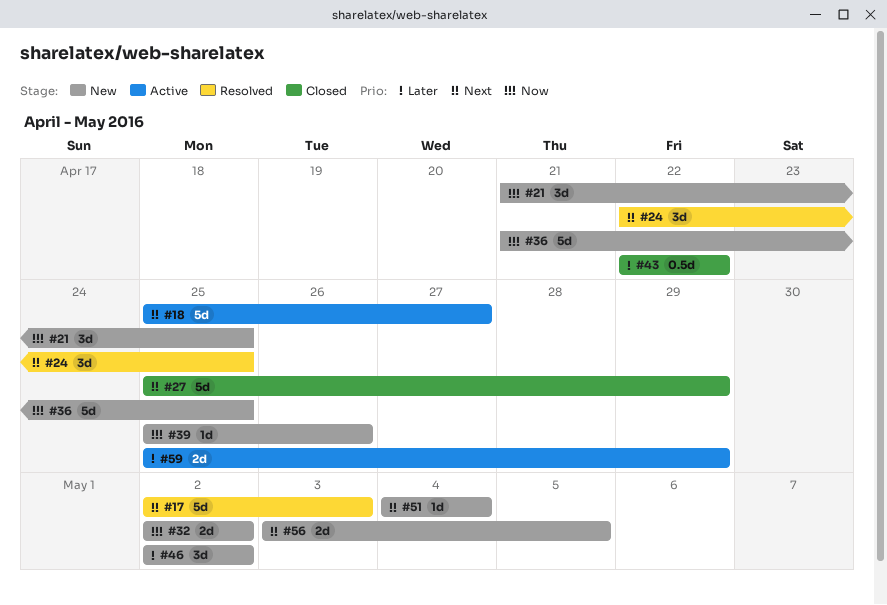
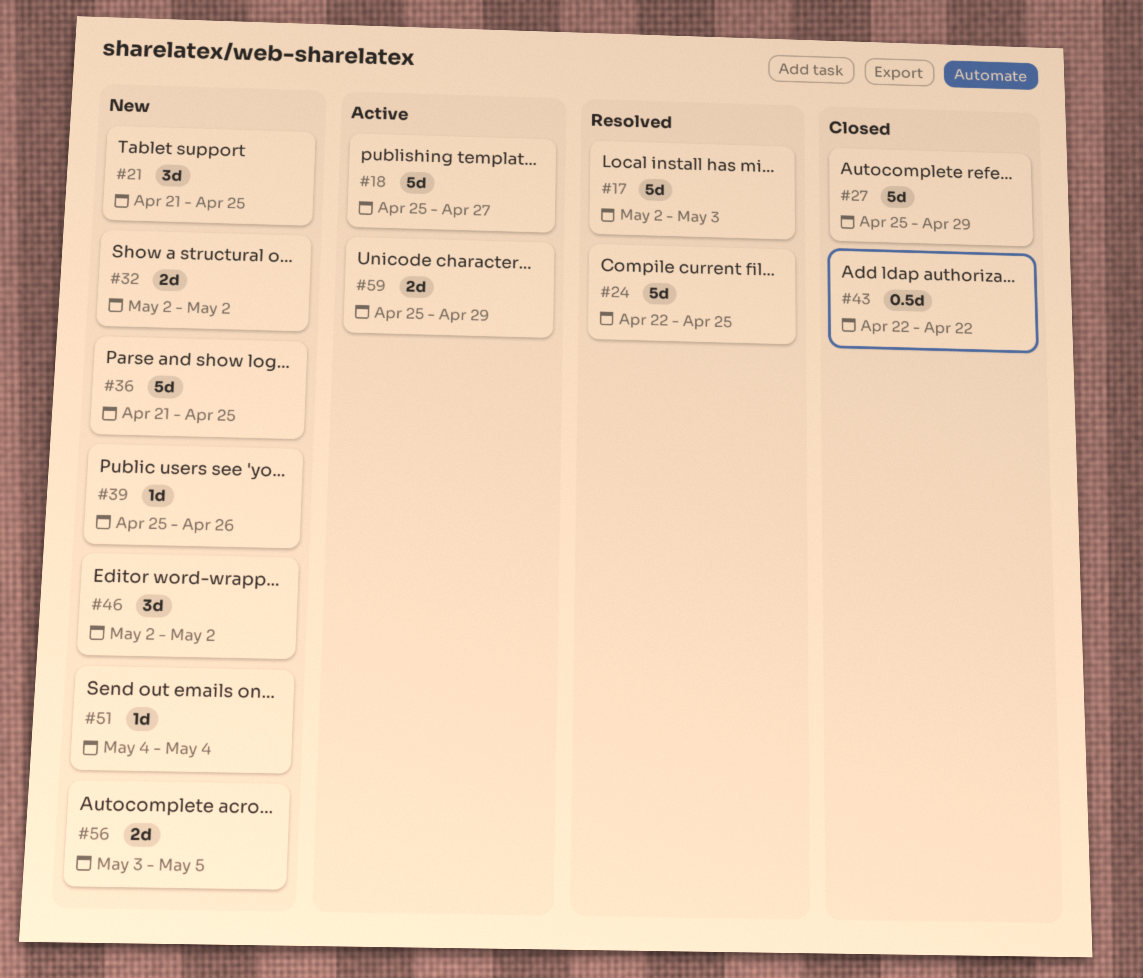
#24, estimate: 3d -> 5d

